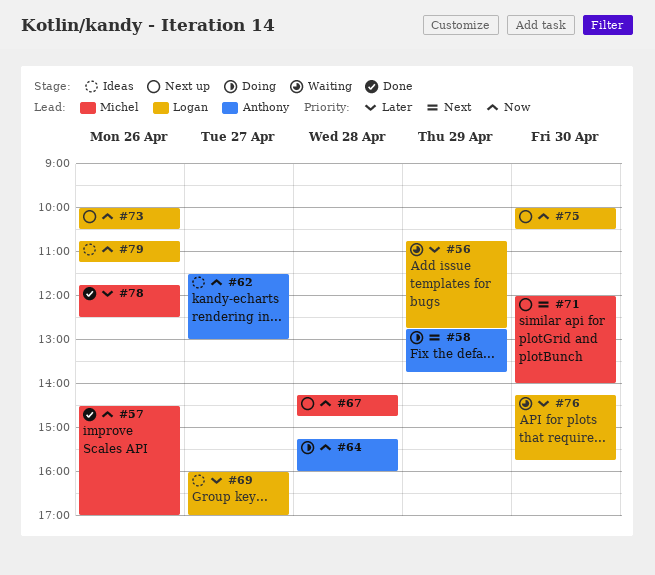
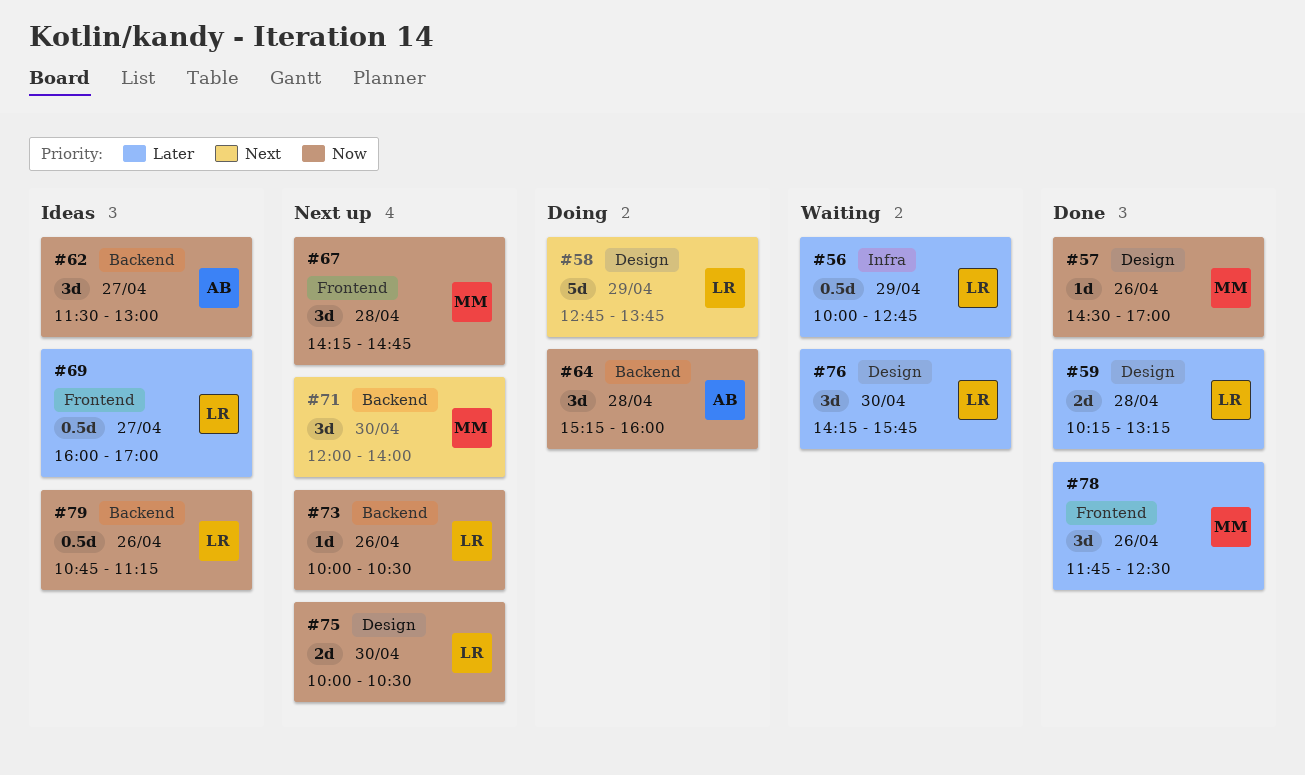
#56, begins: 10:45 -> 10:00
#58, owner: Anthony -> Logan
#59: none -> present

